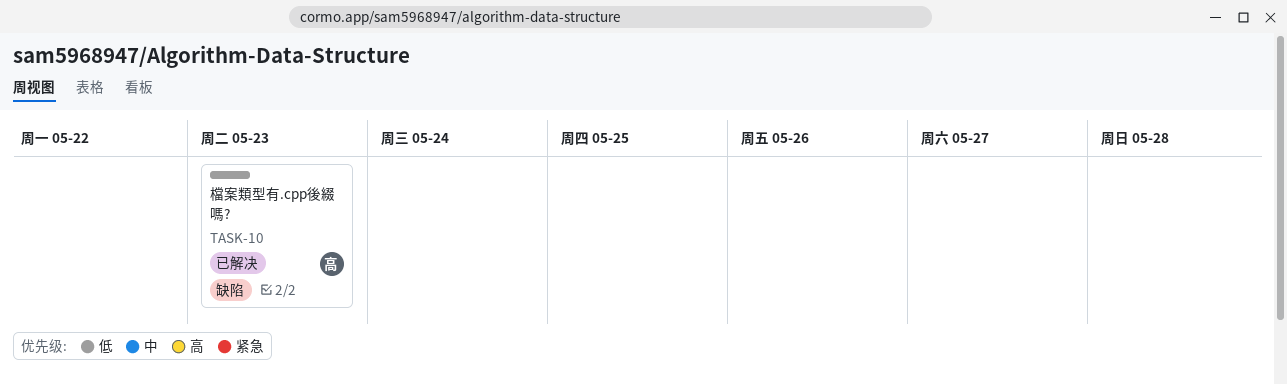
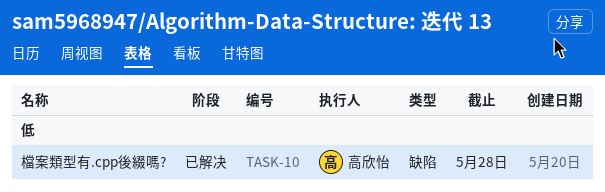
TASK-10, due: May 23 -> May 28

